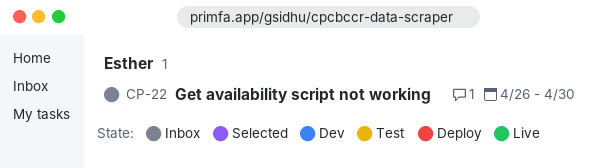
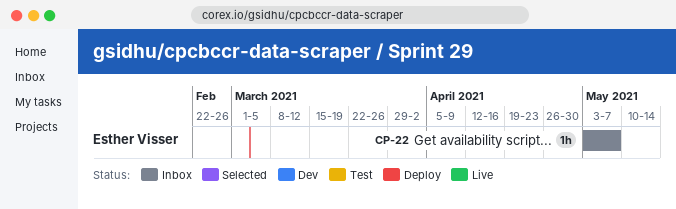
CP-22, start: Apr 26 -> May 3
CP-22, due: Apr 30 -> May 7

